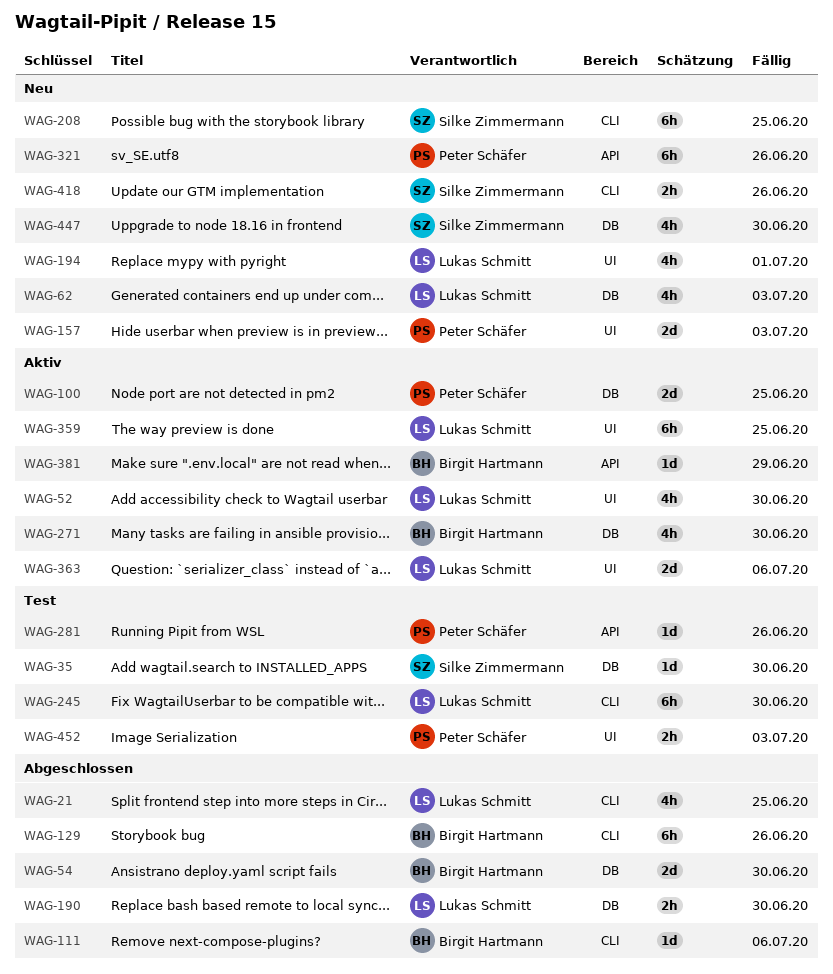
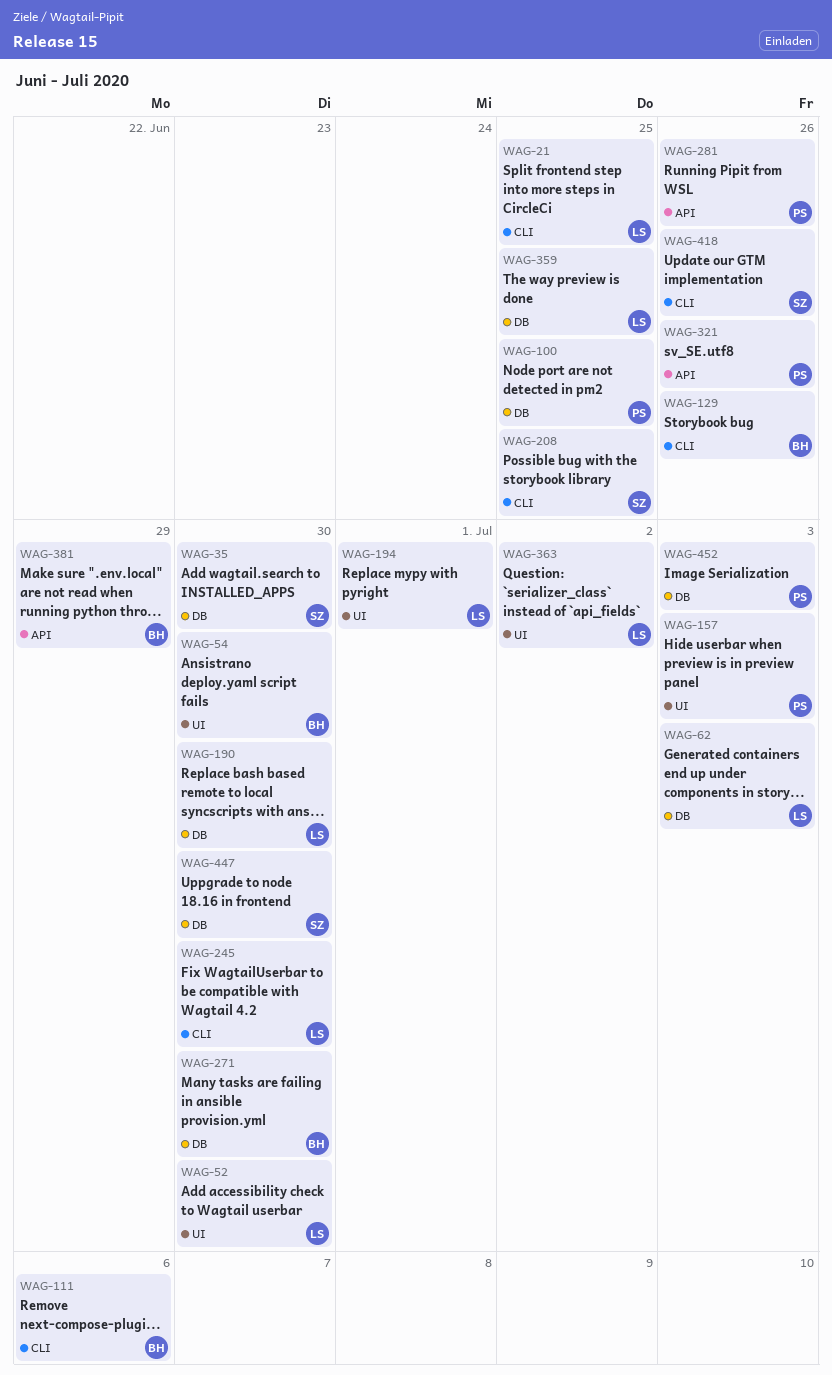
WAG-54, label: DB -> UI
WAG-359, label: UI -> DB
WAG-363, due: Jul 6 -> Jul 2
WAG-452, label: UI -> DB

